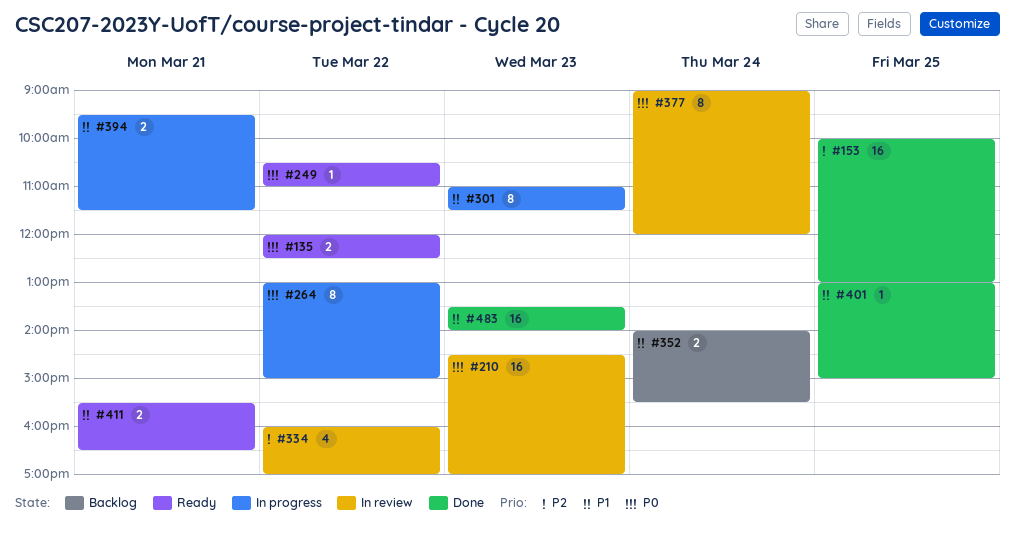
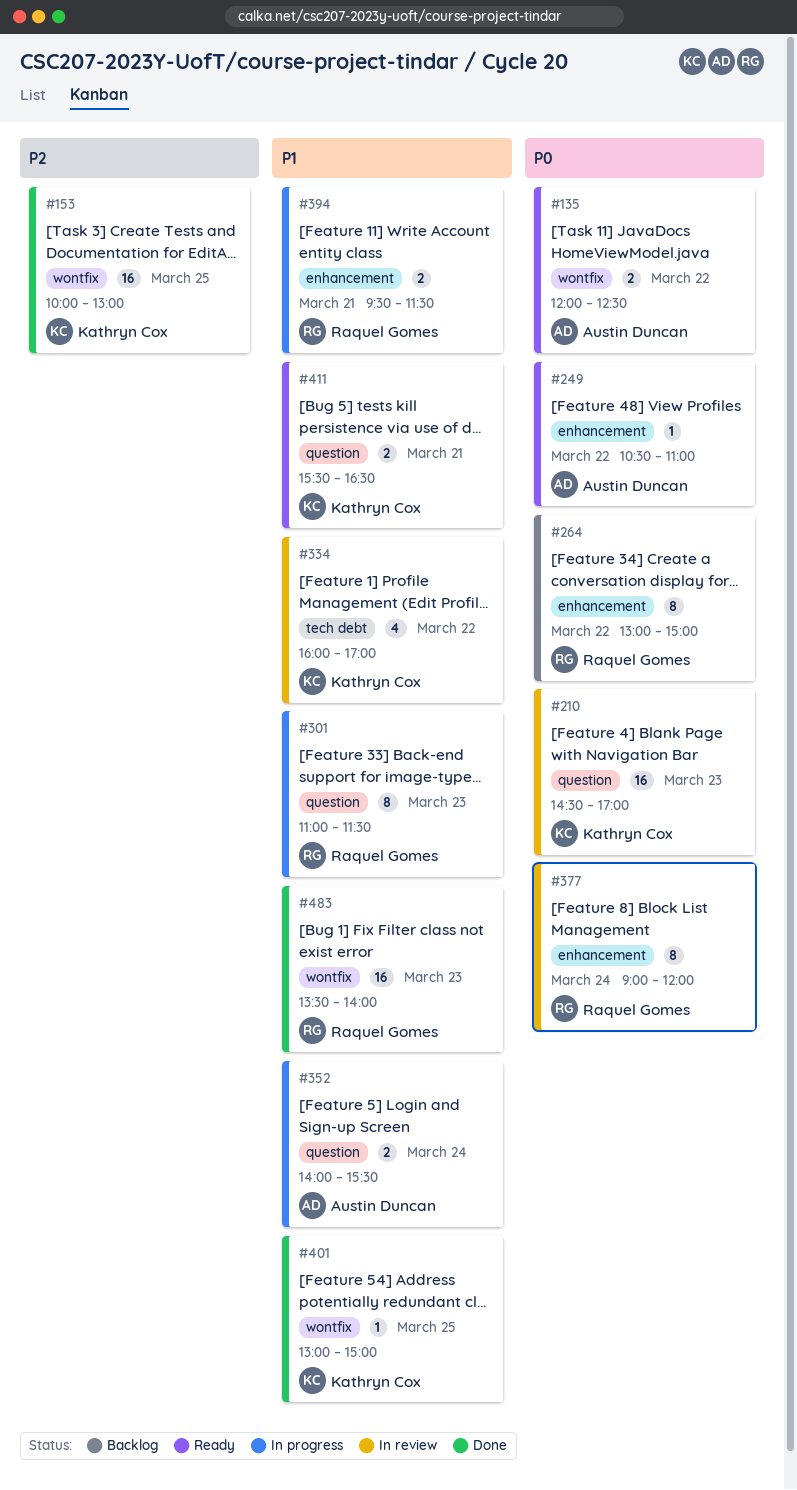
#264, status: In progress -> Backlog
#334, priority: P2 -> P1
#352, status: Backlog -> In progress

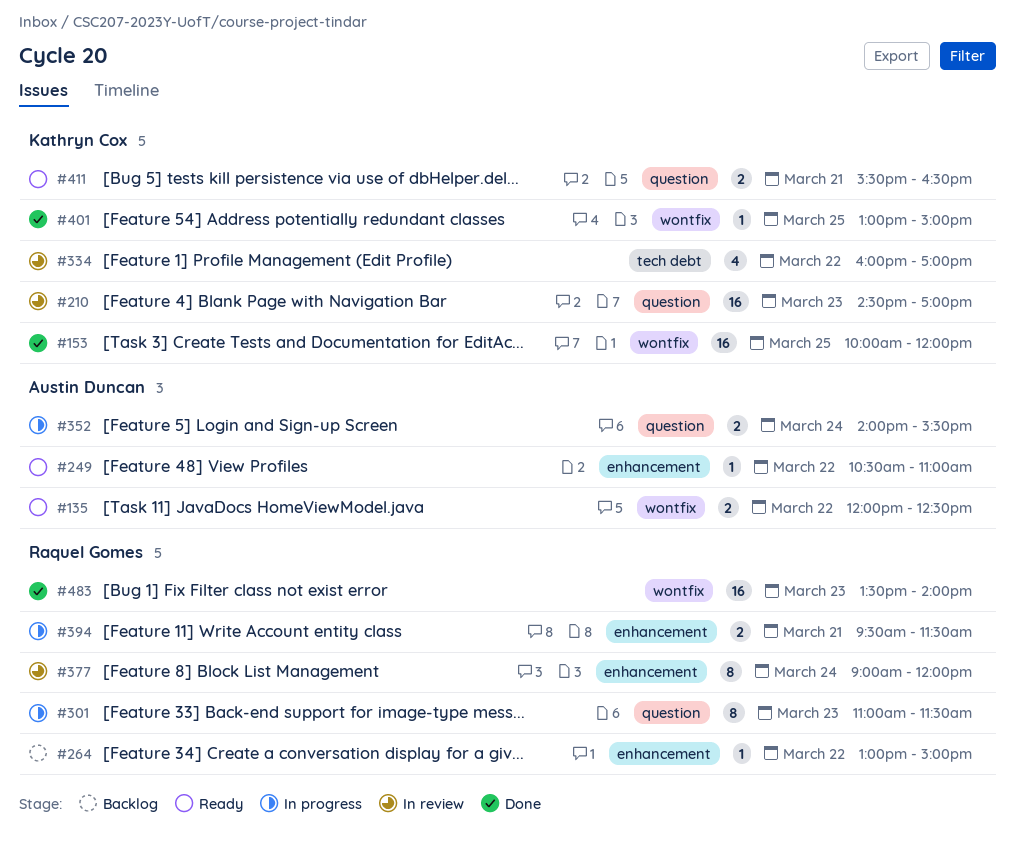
#153, ends: 13:00 -> 12:00
#264, estimate: 8 -> 1

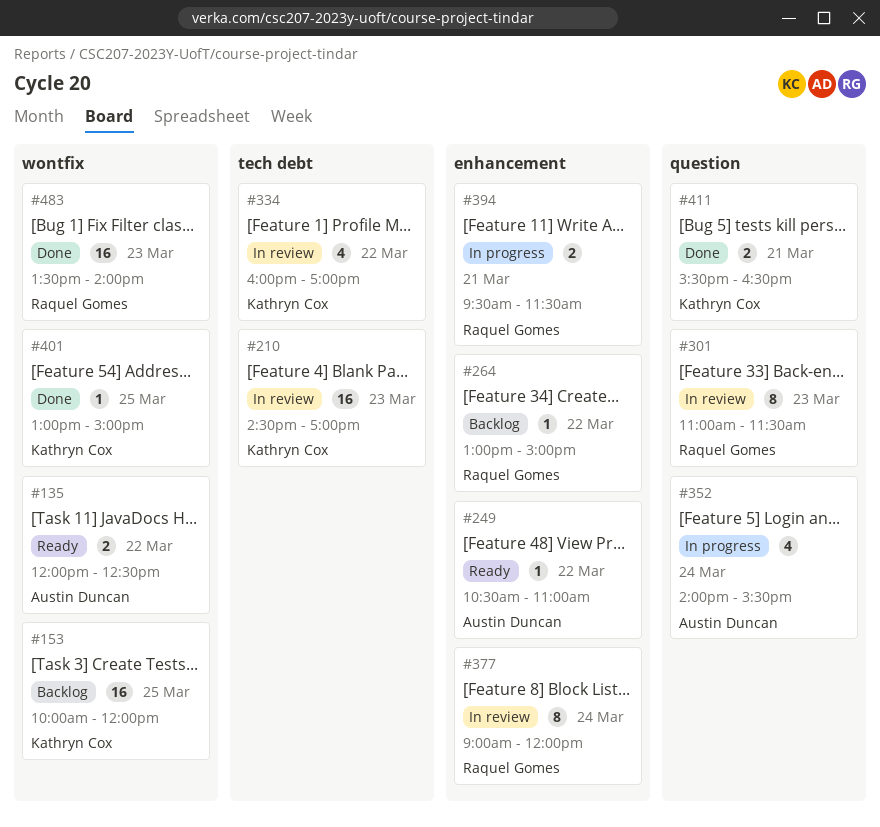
#153, status: Done -> Backlog
#210, label: question -> tech debt
#301, status: In progress -> In review
#352, estimate: 2 -> 4
#411, status: Ready -> Done

